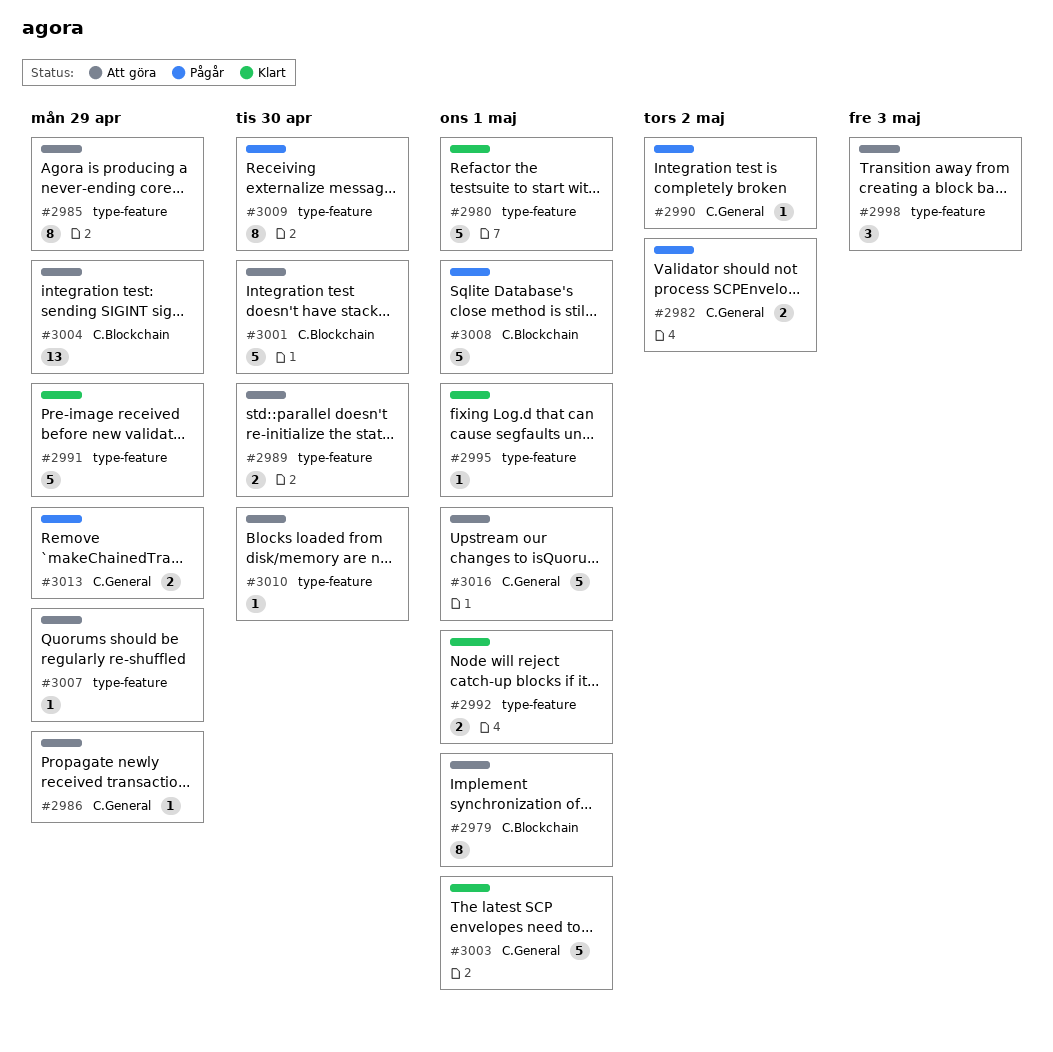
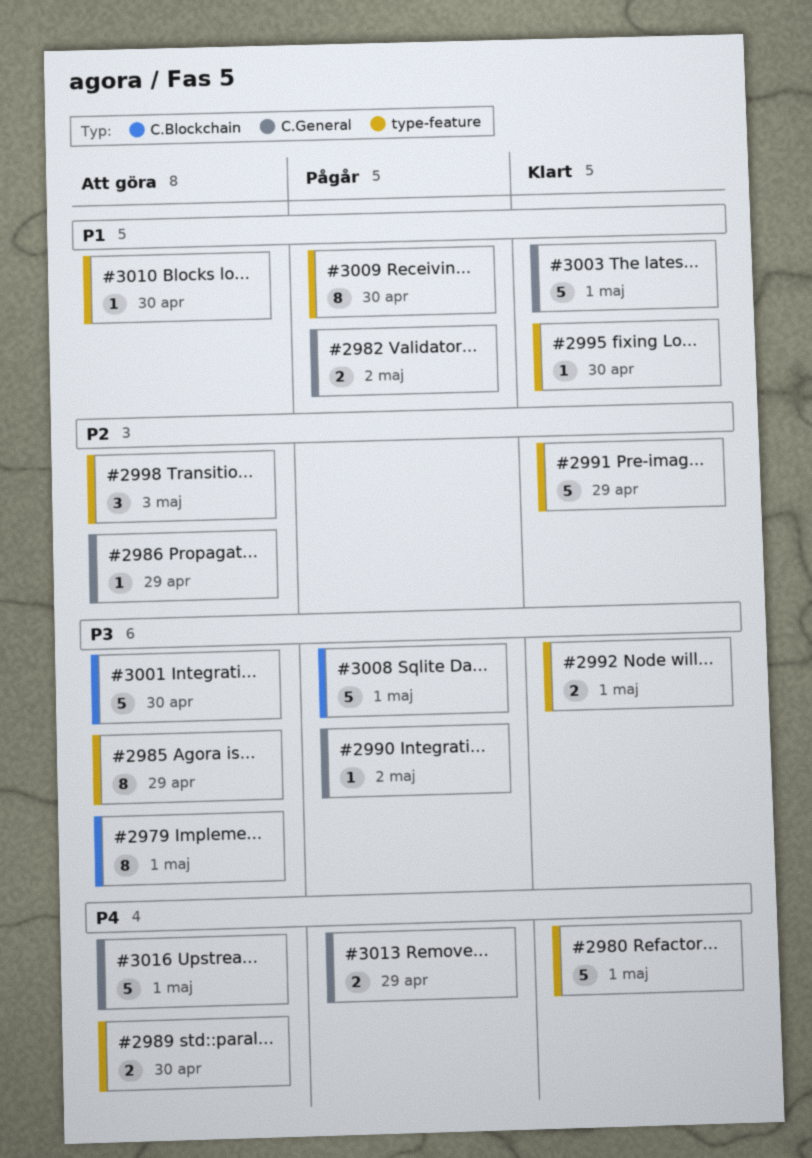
#2995, due: May 1 -> Apr 30
#3004: present -> none
#3007: present -> none

